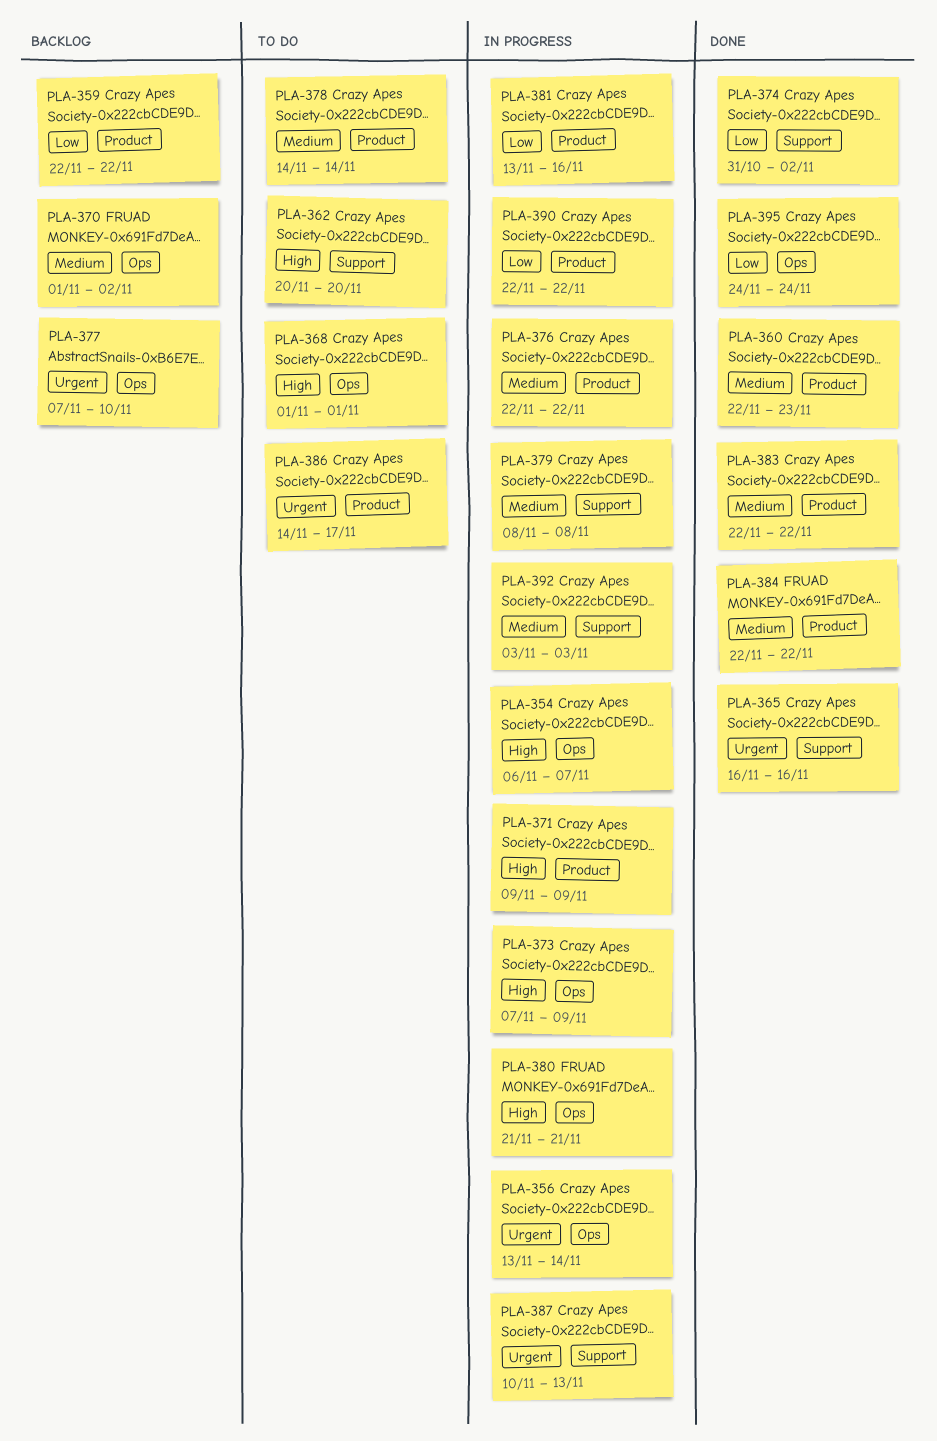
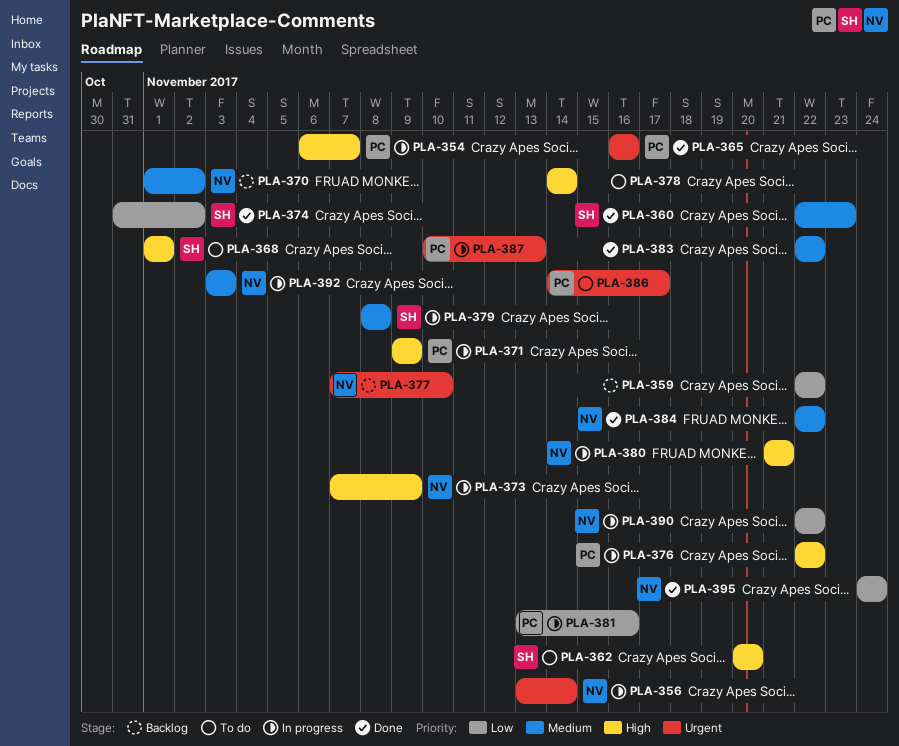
PLA-376, priority: Medium -> High
PLA-378, priority: Medium -> High

